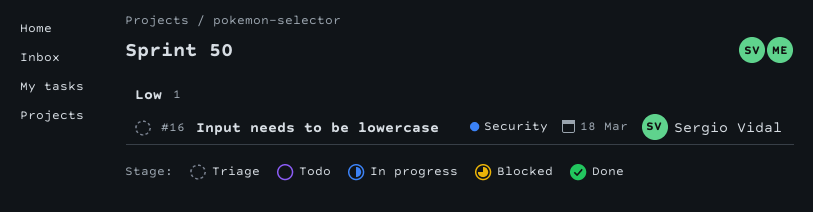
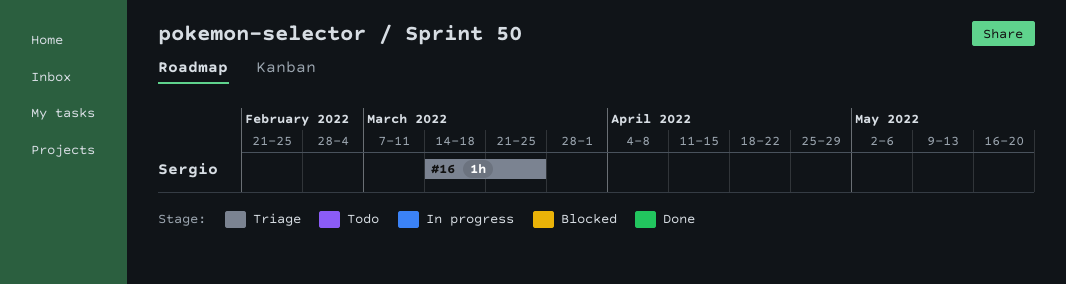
#16, due: Mar 18 -> Mar 25

